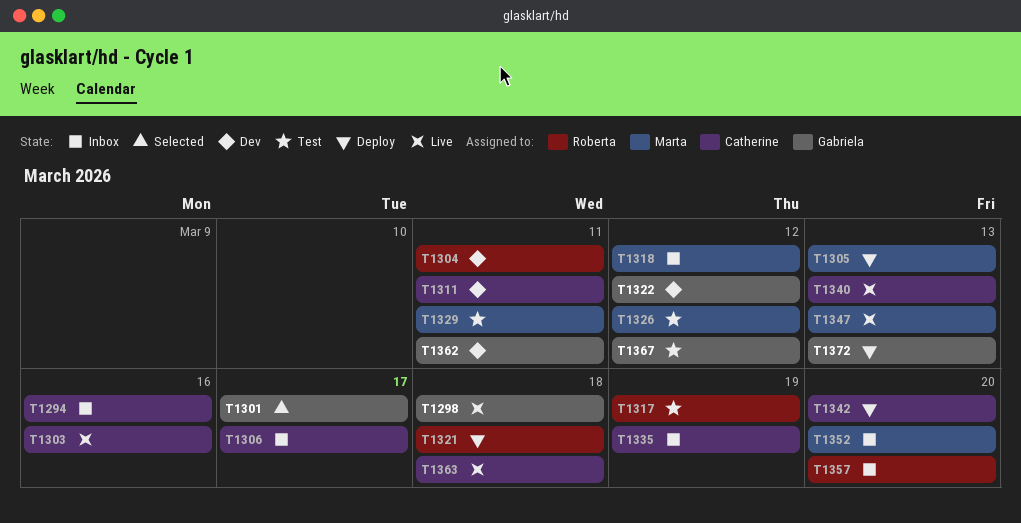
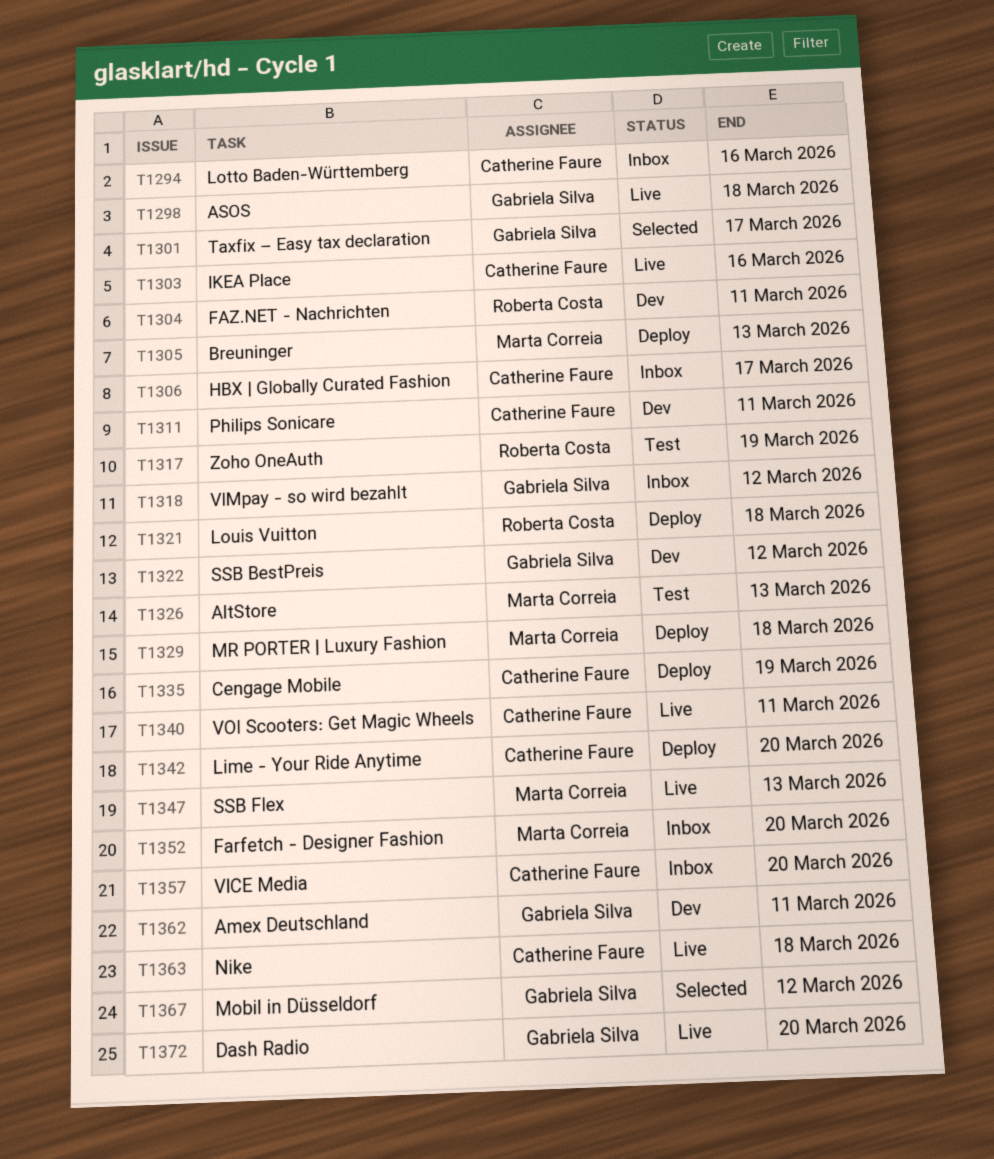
T1318, owner: Marta Correia -> Gabriela Silva
T1326, due: Mar 12 -> Mar 13
T1329, status: Test -> Deploy
T1329, due: Mar 11 -> Mar 18
T1335, status: Inbox -> Deploy
T1340, due: Mar 13 -> Mar 11
T1357, owner: Roberta Costa -> Catherine Faure
T1367, status: Test -> Selected
T1372, status: Deploy -> Live
T1372, due: Mar 13 -> Mar 20

